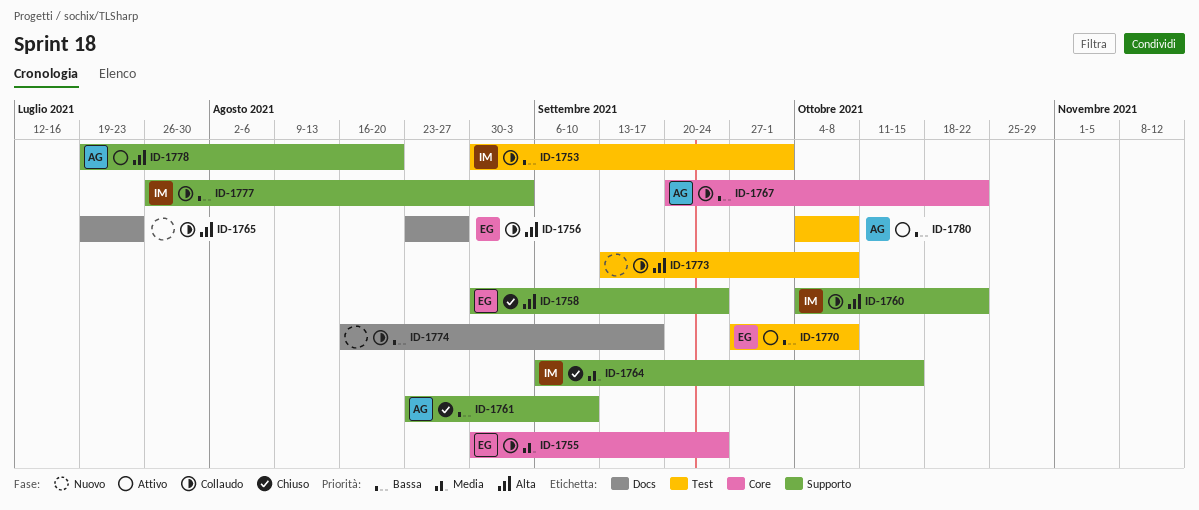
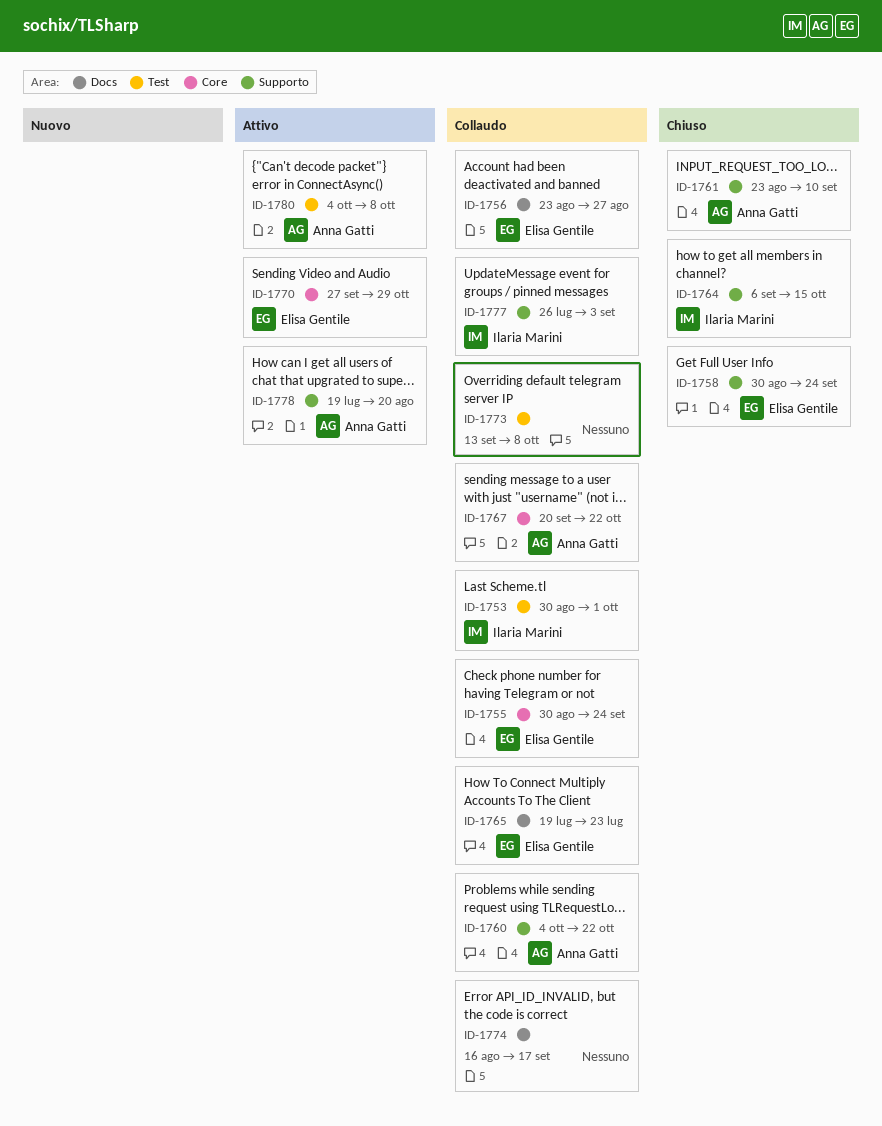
ID-1760, owner: Ilaria Marini -> Anna Gatti
ID-1765, owner: none -> Elisa Gentile
ID-1770, label: Test -> Core
ID-1770, due: Oct 8 -> Oct 29

